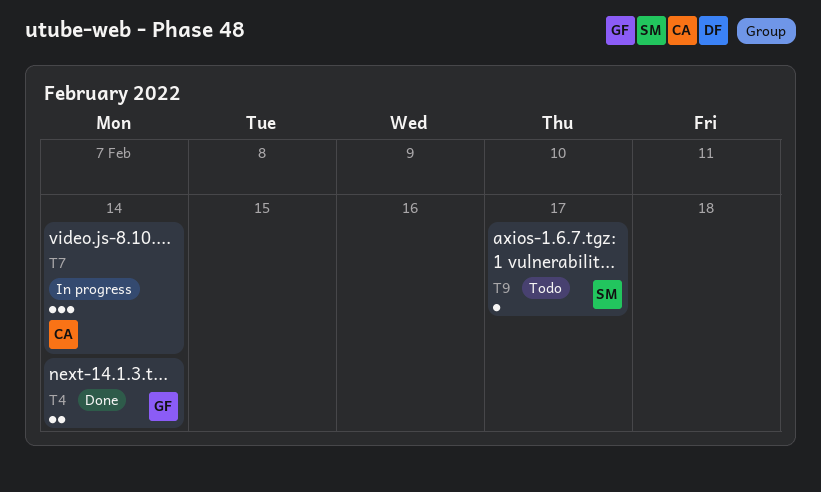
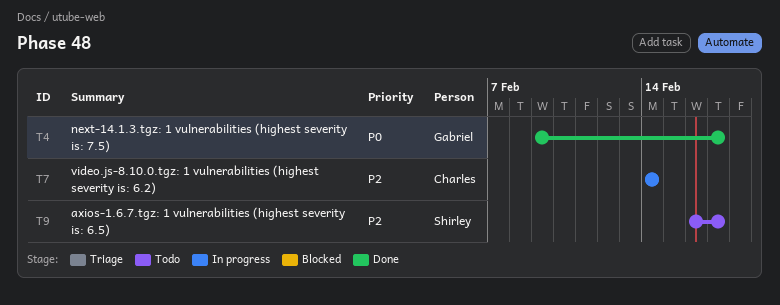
T4, due: Feb 14 -> Feb 17

